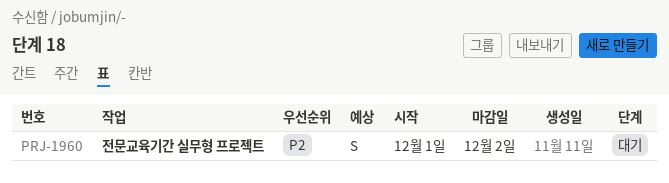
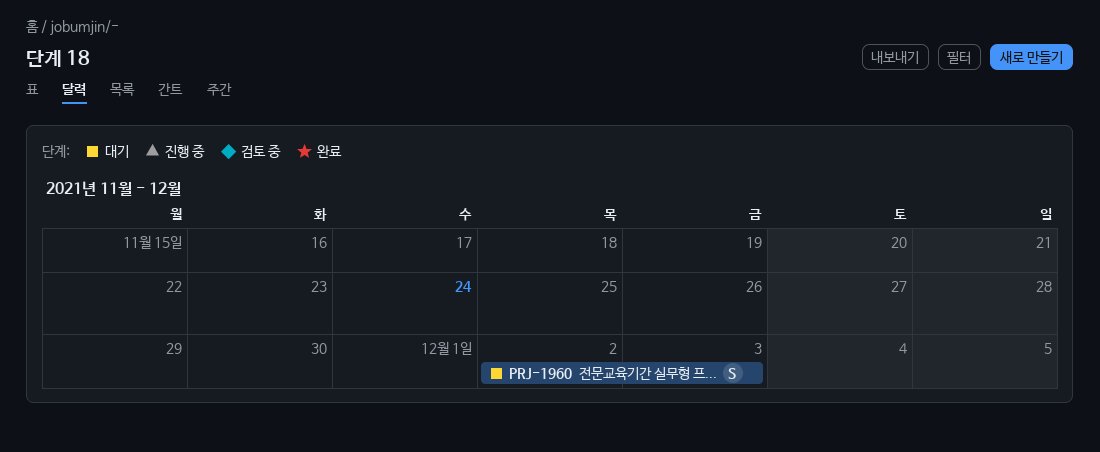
PRJ-1960, start: Dec 1 -> Dec 2
PRJ-1960, due: Dec 2 -> Dec 3

